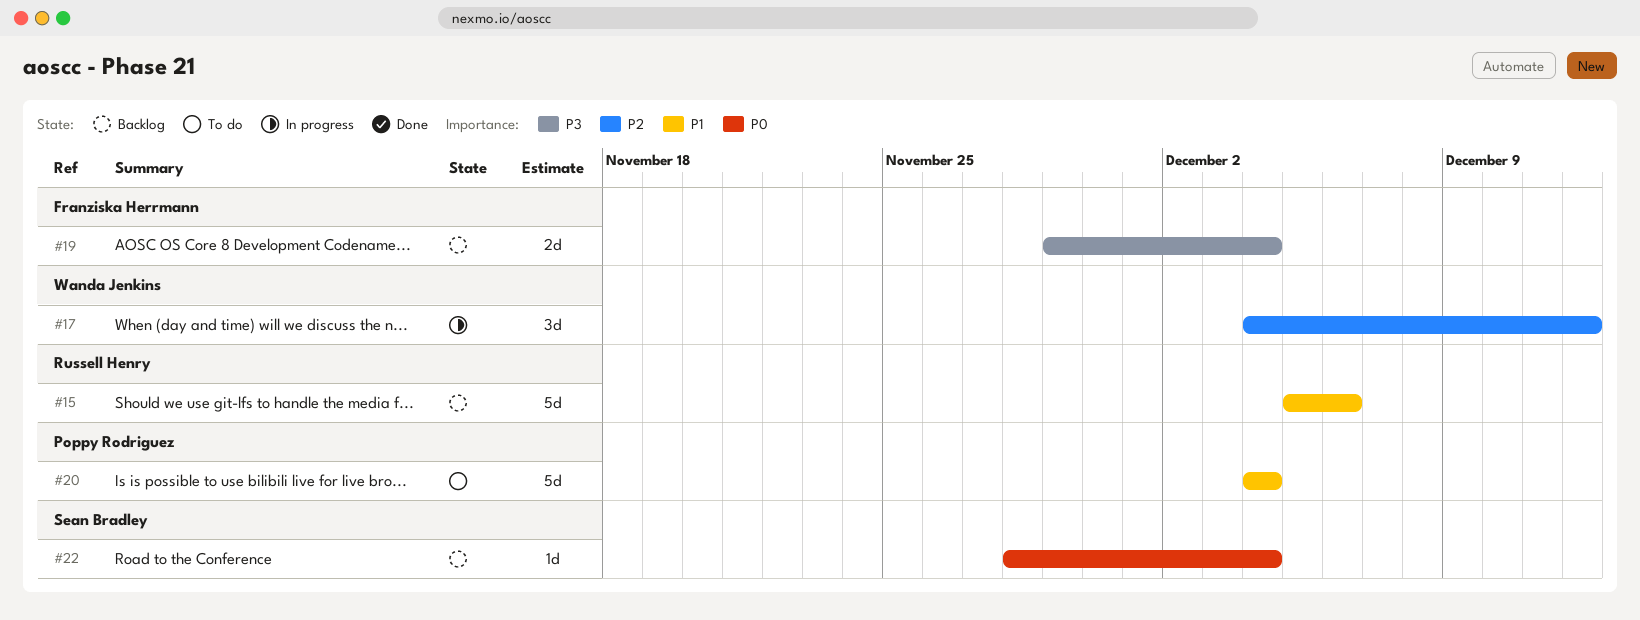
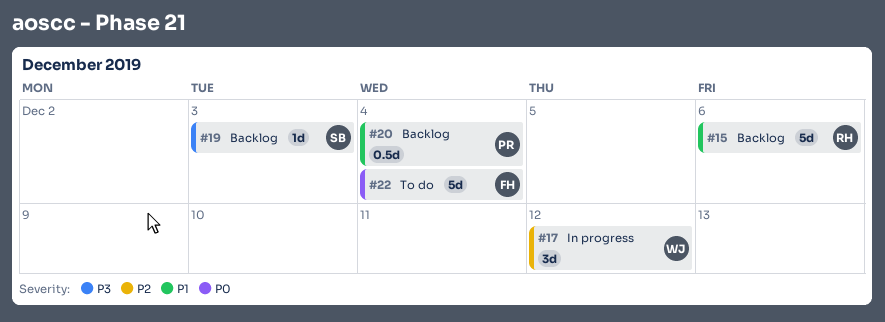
#19, owner: Franziska Herrmann -> Sean Bradley
#19, estimate: 2d -> 1d
#19, due: Dec 4 -> Dec 3
#20, status: To do -> Backlog
#20, estimate: 5d -> 0.5d
#22, status: Backlog -> To do
#22, owner: Sean Bradley -> Franziska Herrmann
#22, estimate: 1d -> 5d

